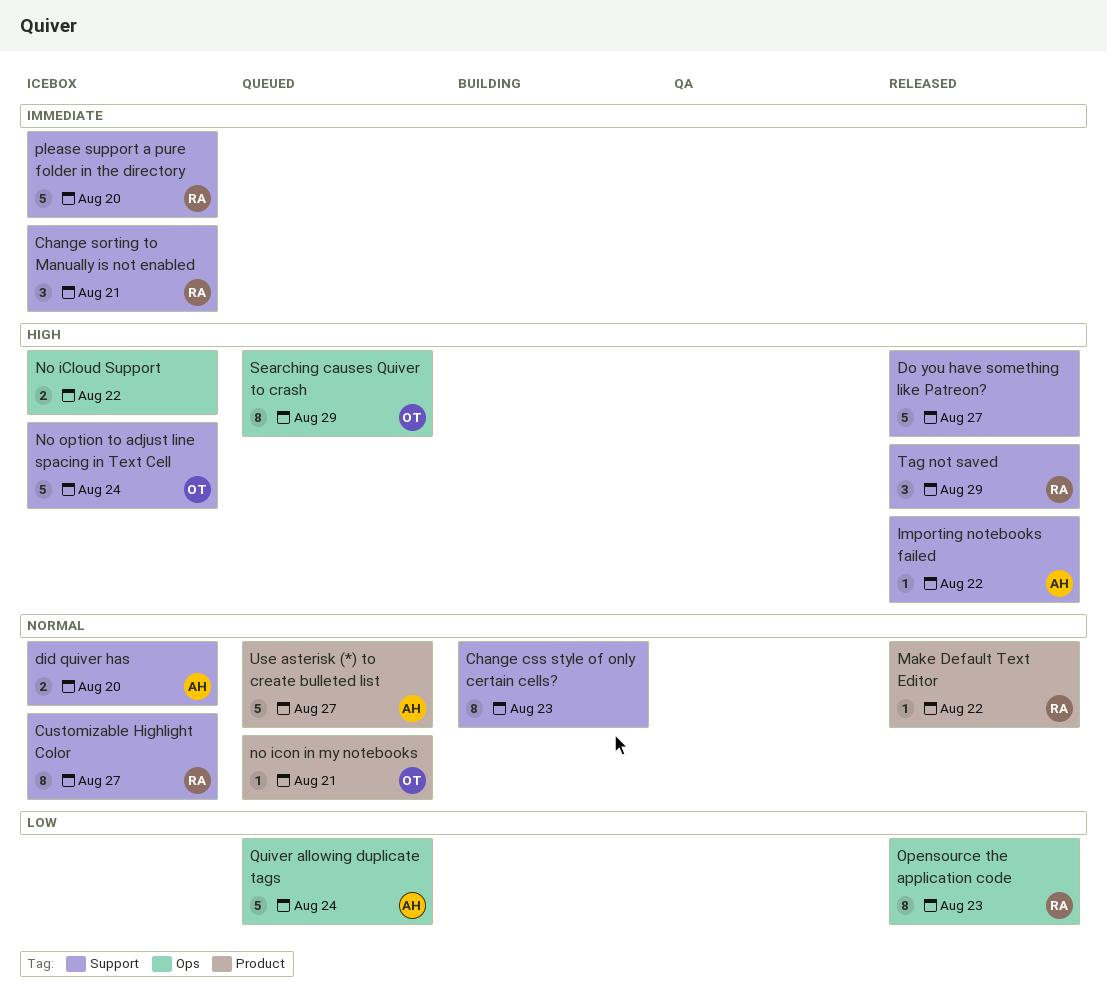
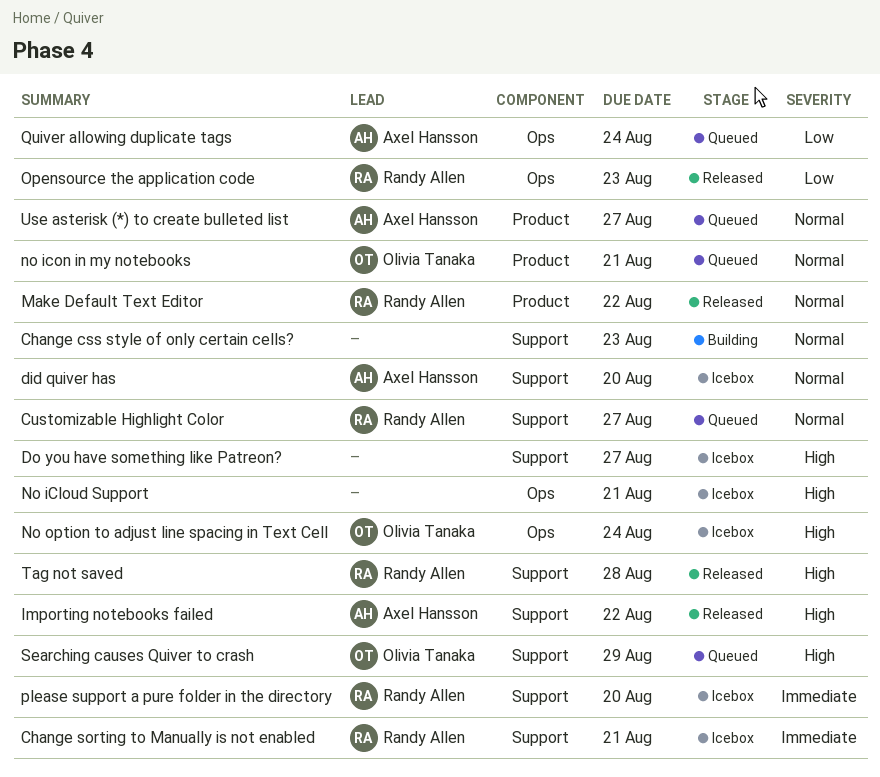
Customizable Highlight Color, status: Icebox -> Queued
Do you have something like Patreon?, status: Released -> Icebox
No iCloud Support, due: Aug 22 -> Aug 21
No option to adjust line spacing in Text Cell, label: Support -> Ops
Searching causes Quiver to crash, label: Ops -> Support
Tag not saved, due: Aug 29 -> Aug 28

